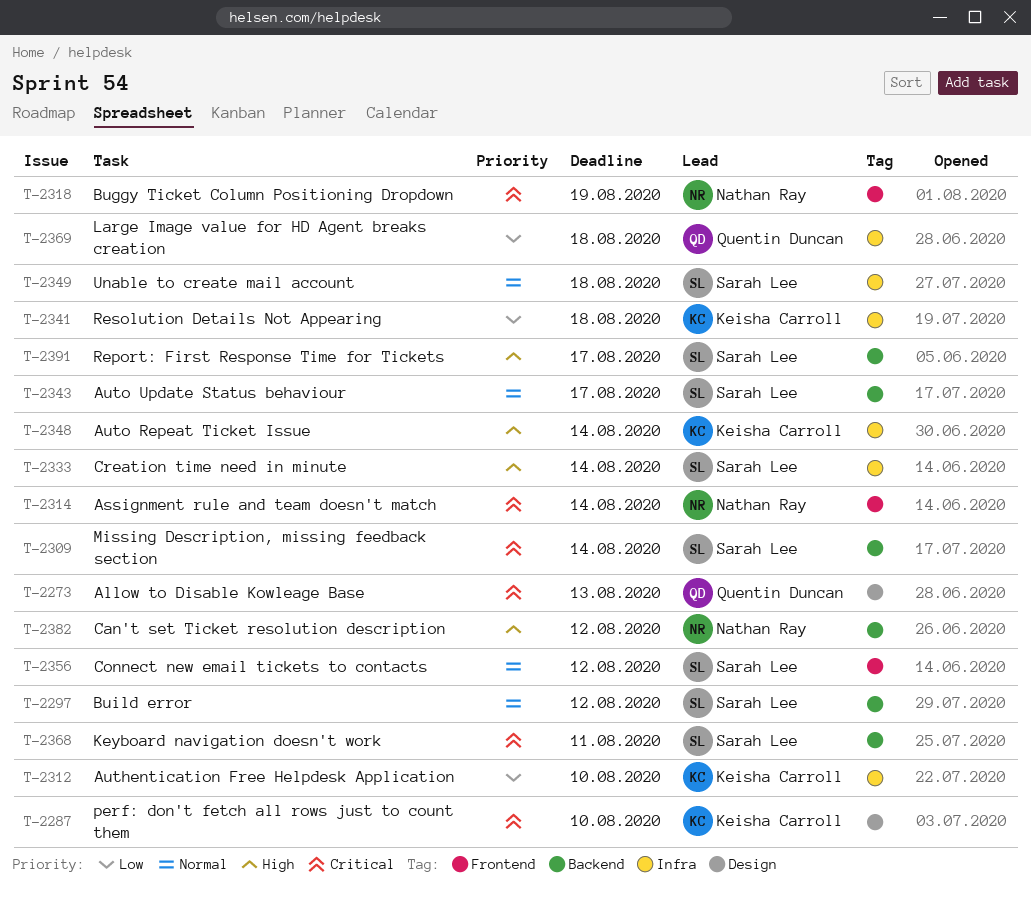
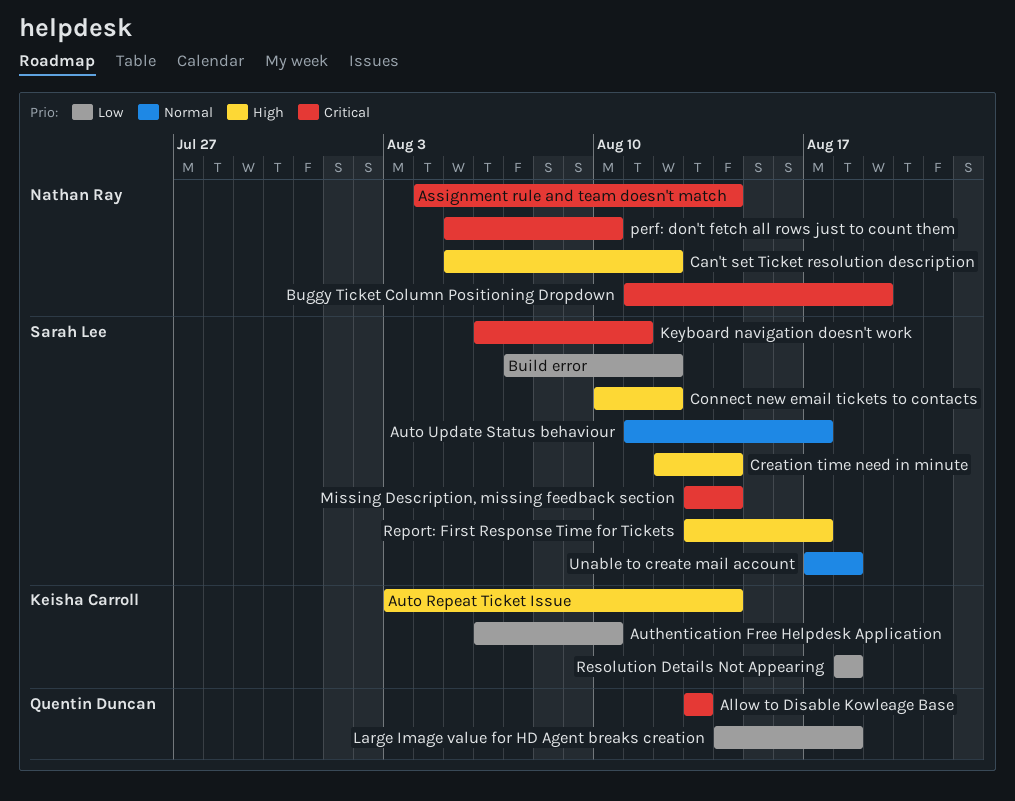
Build error, priority: Normal -> Low
Connect new email tickets to contacts, priority: Normal -> High
perf: don't fetch all rows just to count them, owner: Keisha Carroll -> Nathan Ray

